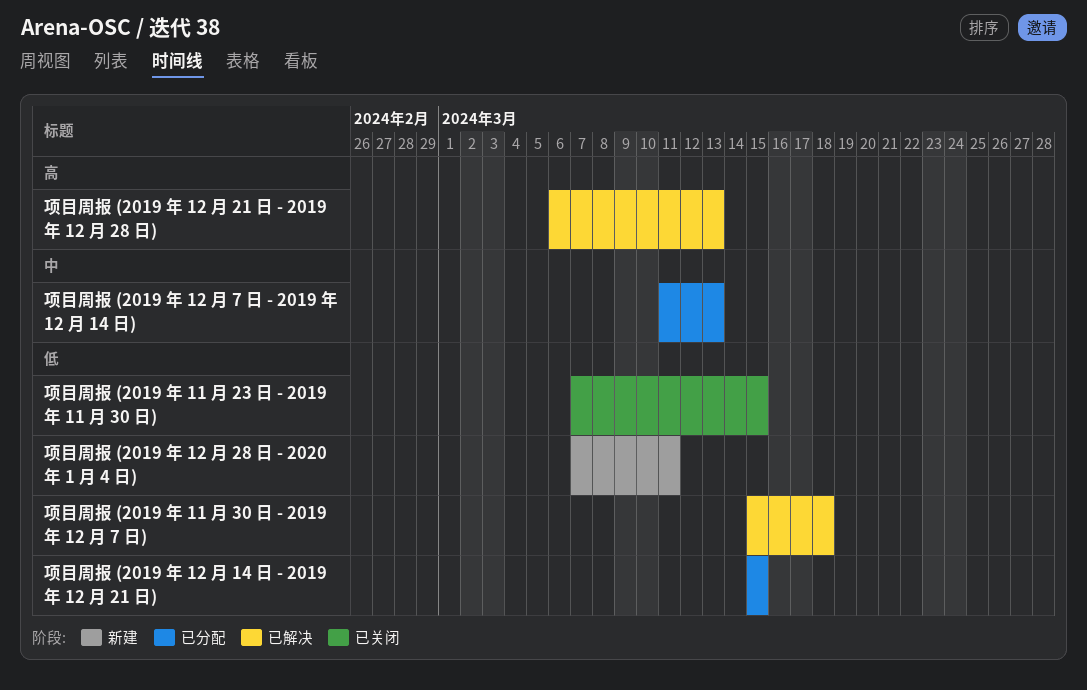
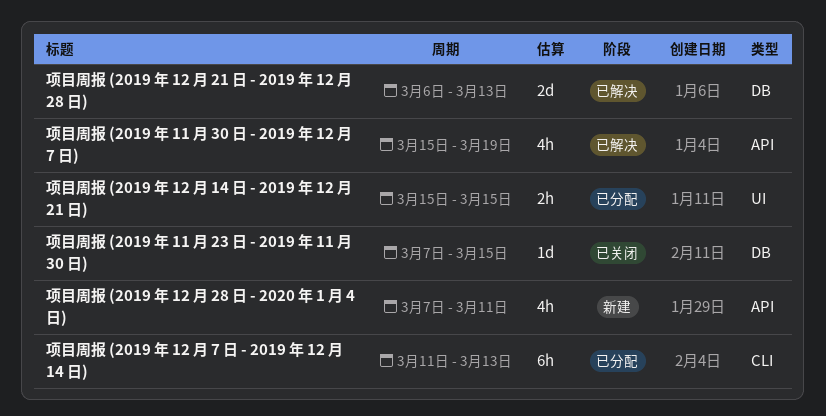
项目周报 (2019 年 11 月 30 日 - 2019 年 12 月 7 日), due: Mar 18 -> Mar 19

